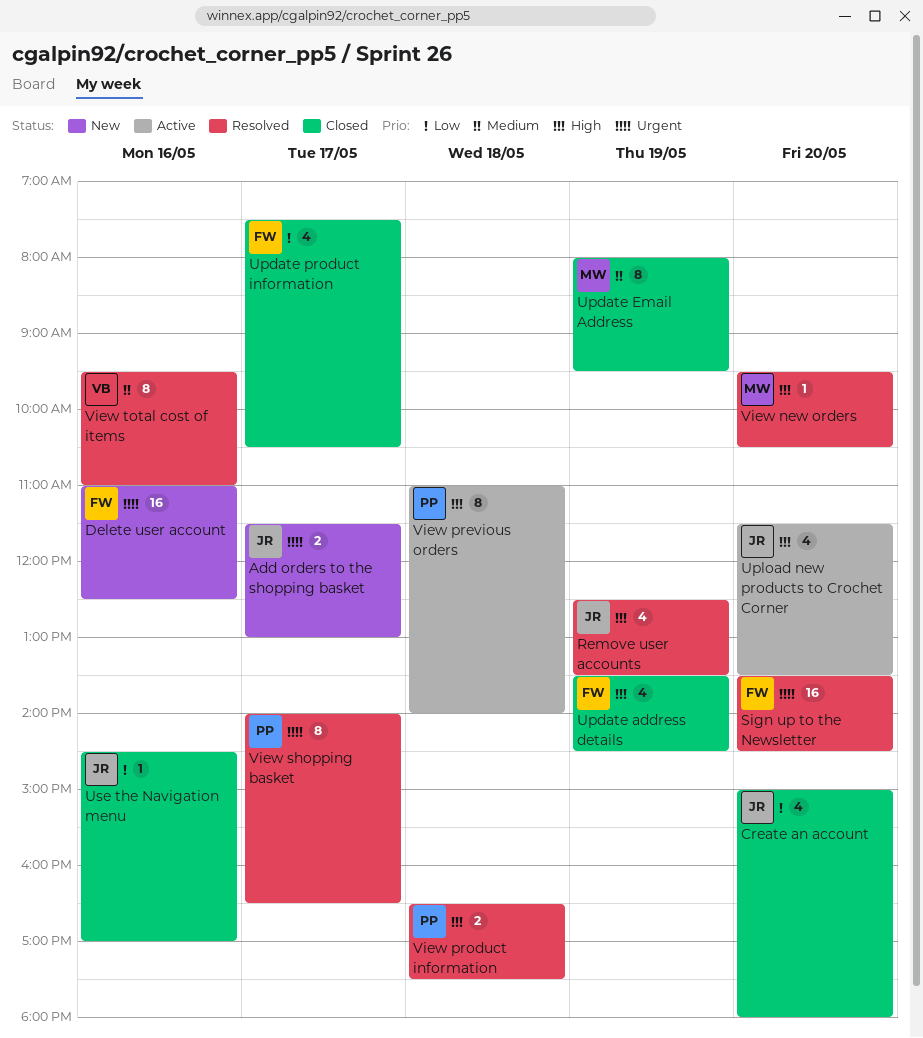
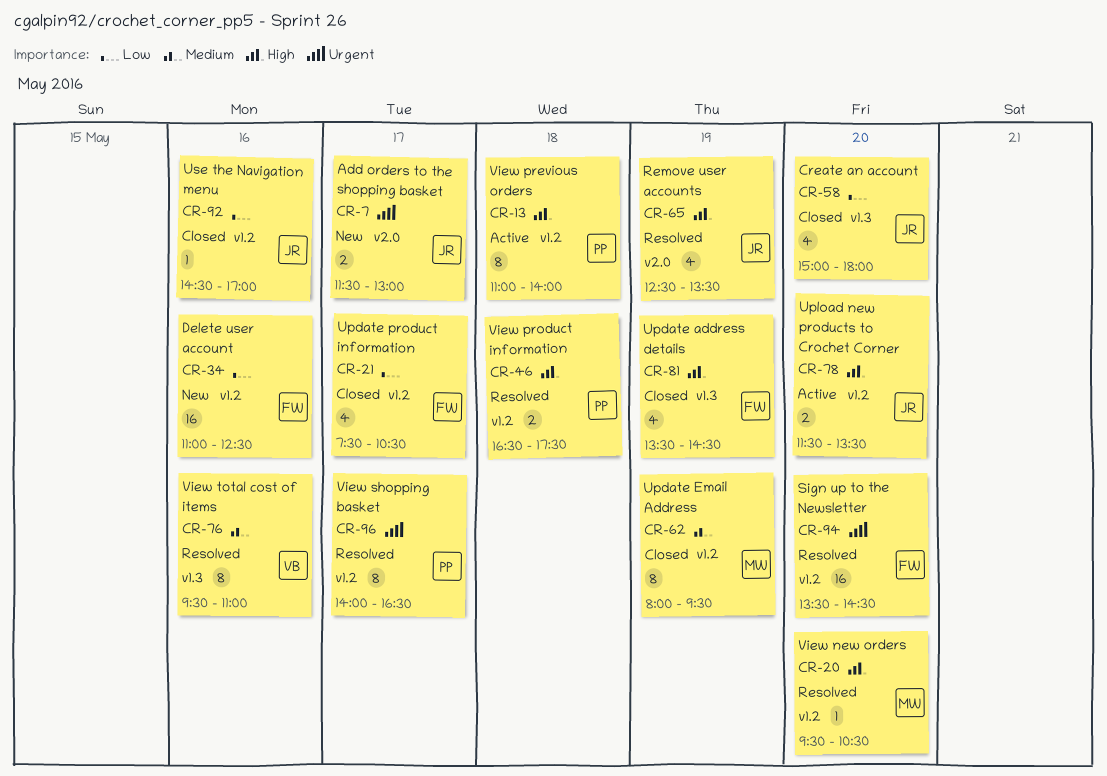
Delete user account, priority: Urgent -> Low
Upload new products to Crochet Corner, estimate: 4 -> 2

